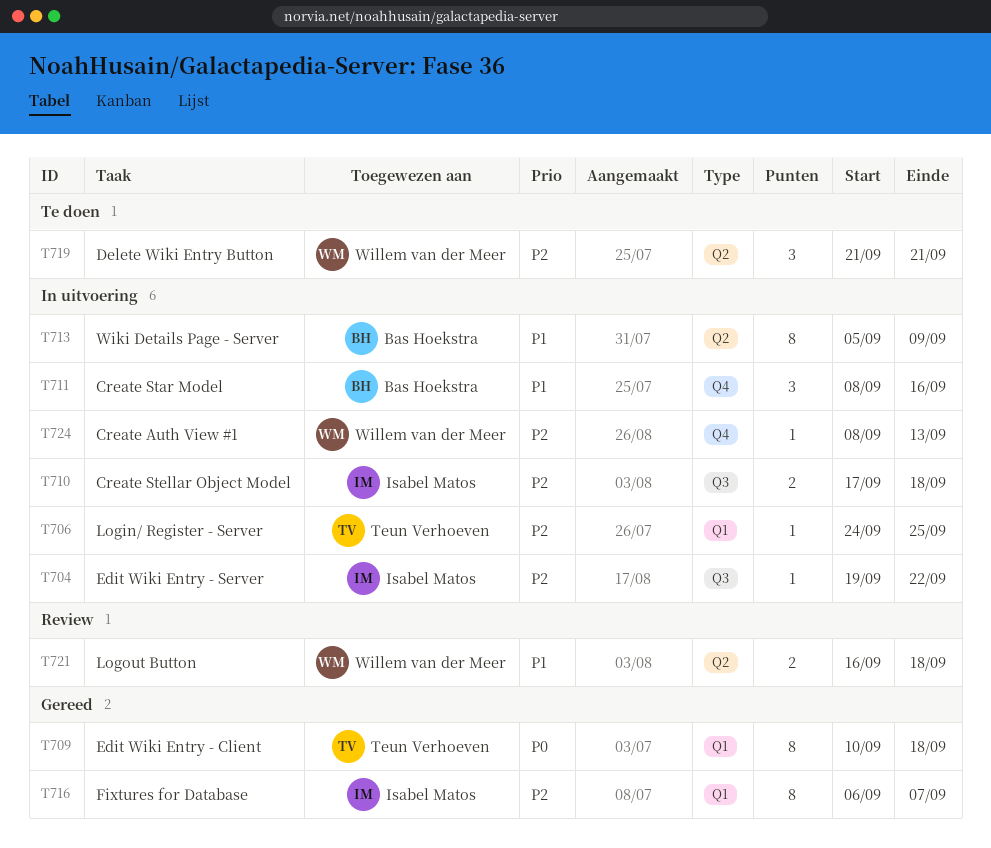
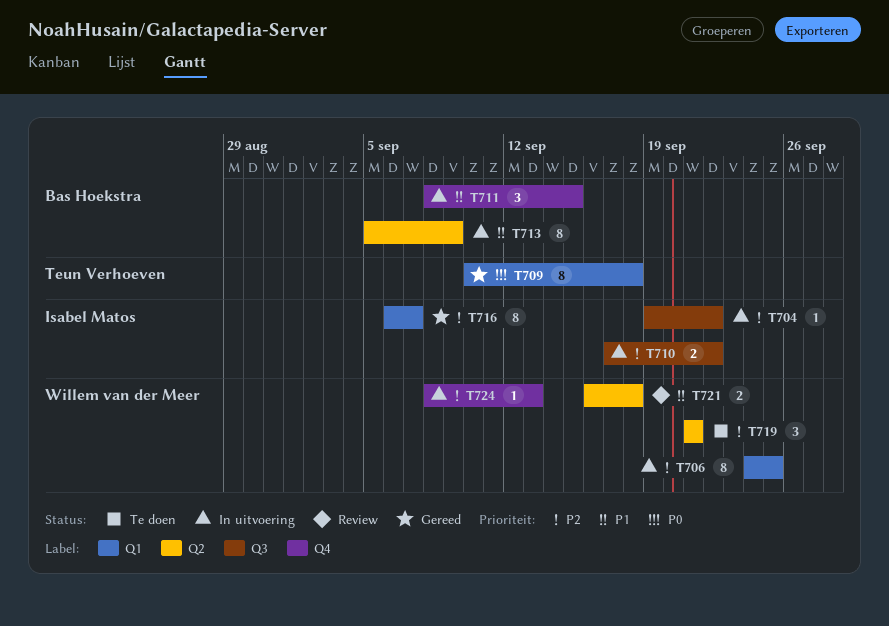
T706, owner: Teun Verhoeven -> Willem van der Meer
T706, estimate: 1 -> 8
T710, due: Sep 18 -> Sep 22
T711, due: Sep 16 -> Sep 15

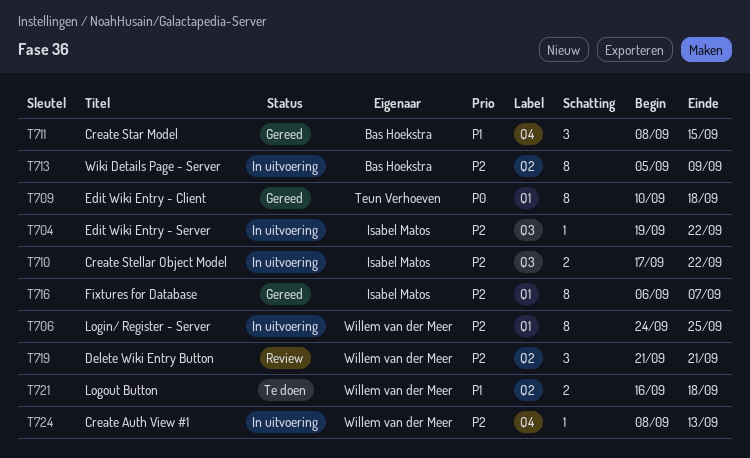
T711, status: In uitvoering -> Gereed
T713, priority: P1 -> P2
T719, status: Te doen -> Review
T721, status: Review -> Te doen

